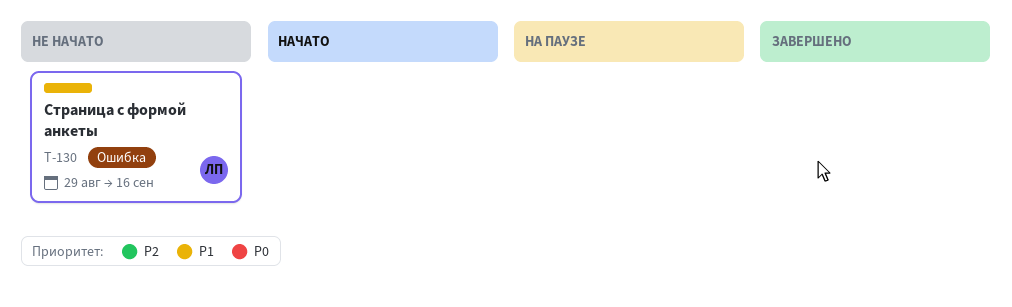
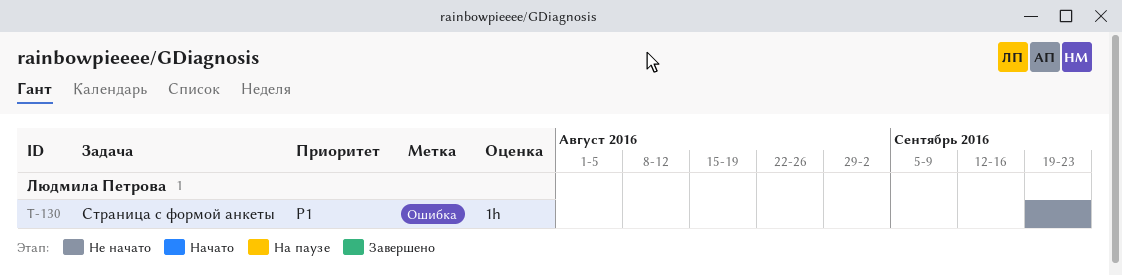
T-130, start: Aug 29 -> Sep 19
T-130, due: Sep 16 -> Sep 23

